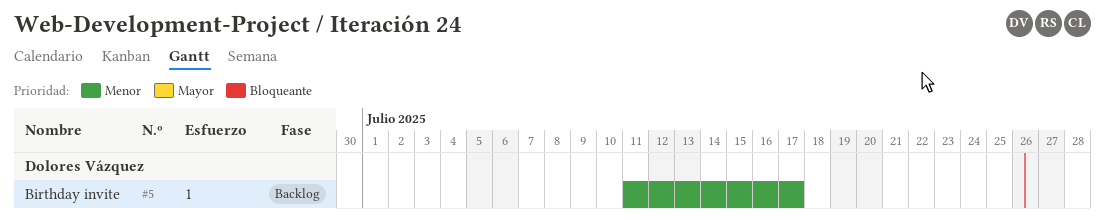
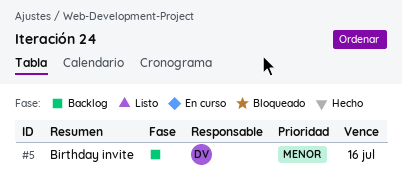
#5, due: Jul 17 -> Jul 16

